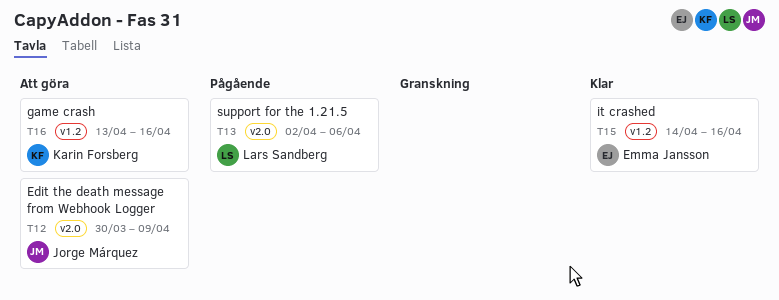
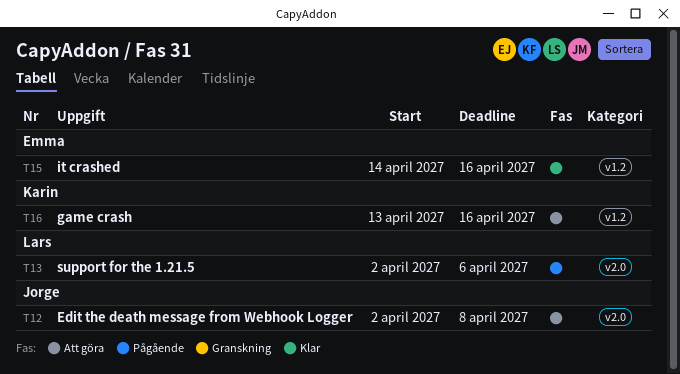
T12, start: Mar 30 -> Apr 2
T12, due: Apr 9 -> Apr 8

